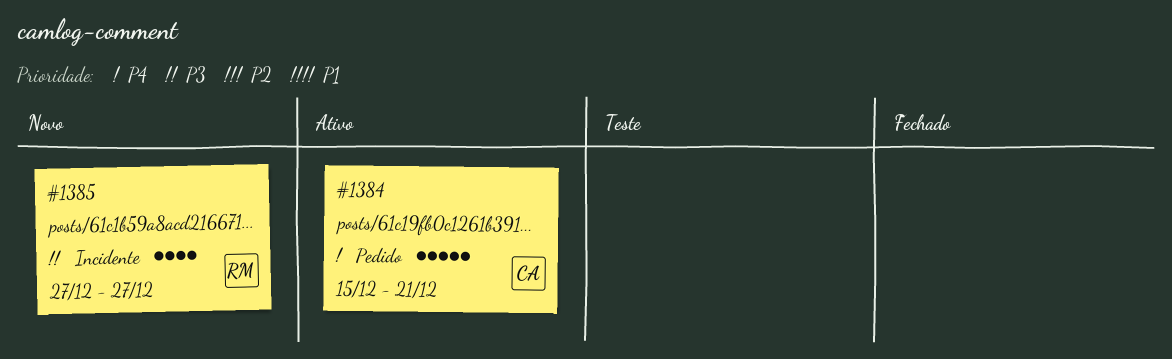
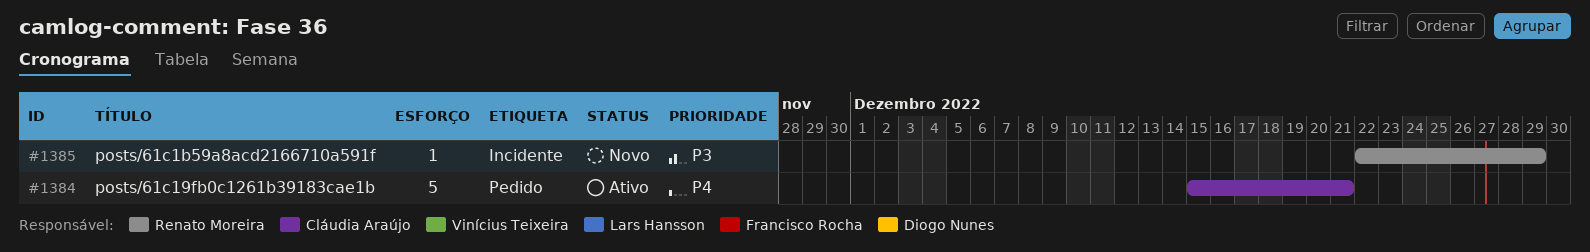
#1385, estimate: 4 -> 1
#1385, start: Dec 27 -> Dec 22
#1385, due: Dec 27 -> Dec 29

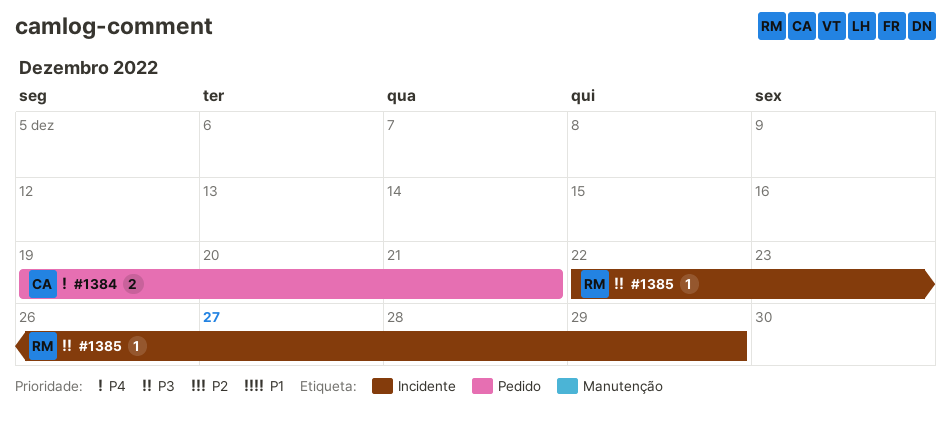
#1384, estimate: 5 -> 2
#1384, start: Dec 15 -> Dec 19

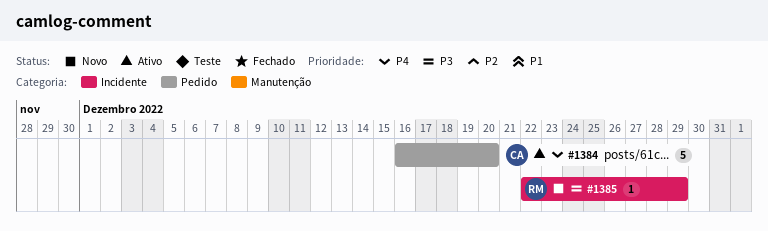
#1384, estimate: 2 -> 5
#1384, start: Dec 19 -> Dec 16
#1384, due: Dec 21 -> Dec 20

